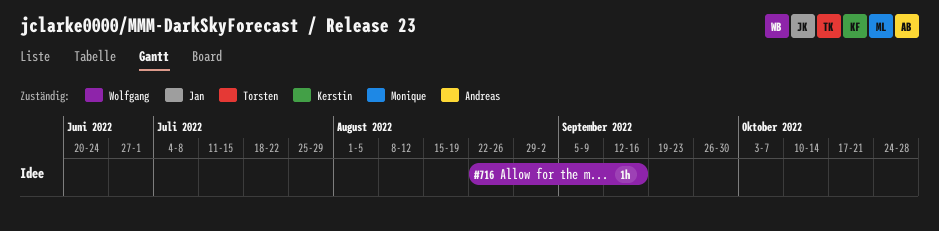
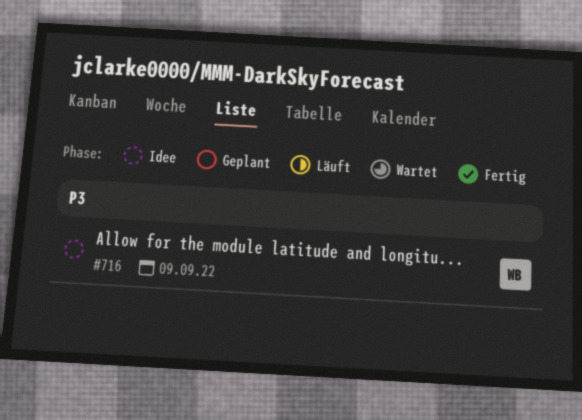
#716, due: Sep 16 -> Sep 9

